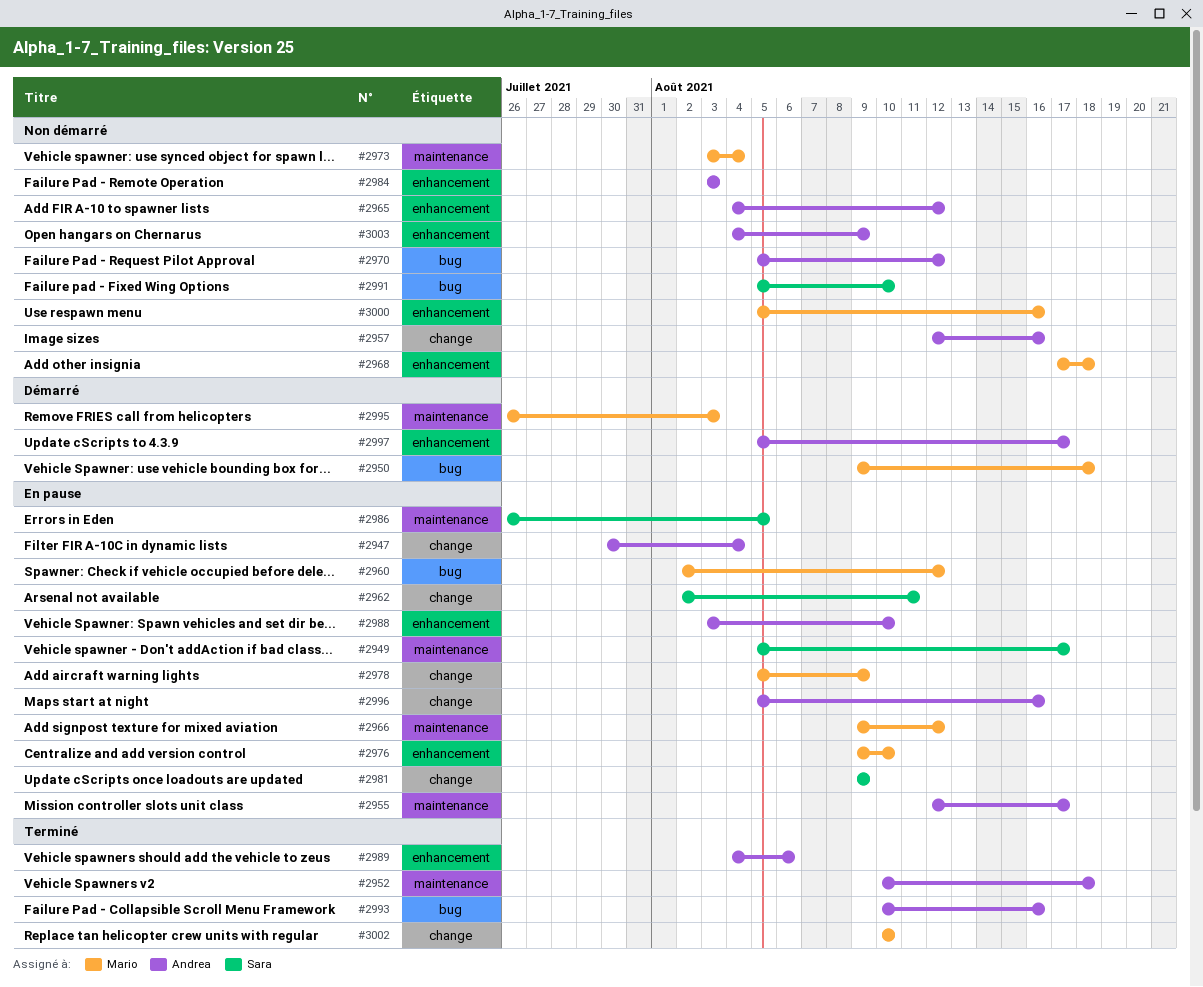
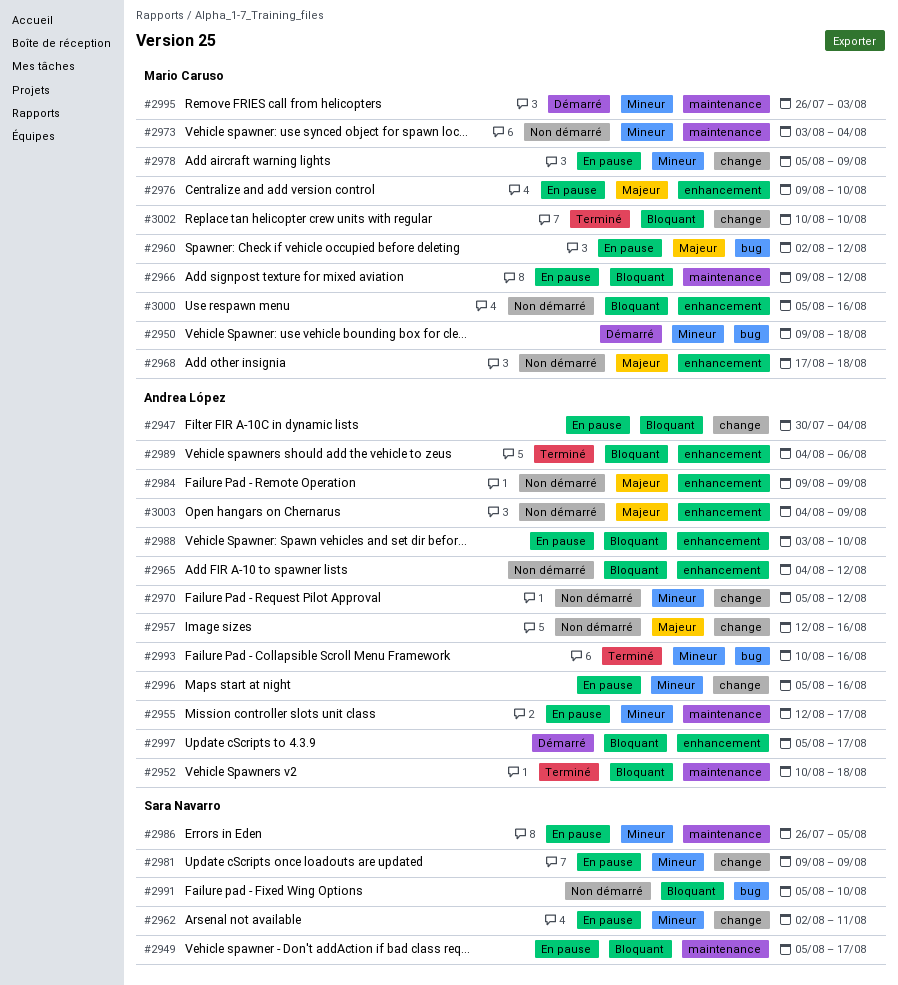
#2970, label: bug -> change
#2984, start: Aug 3 -> Aug 9
#2984, due: Aug 3 -> Aug 9

